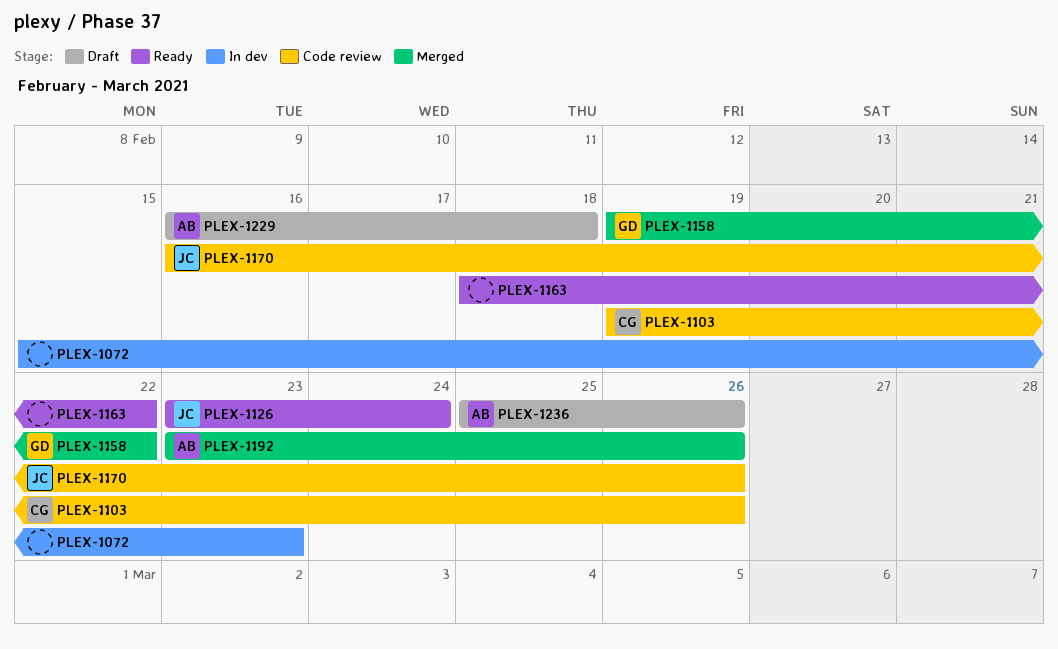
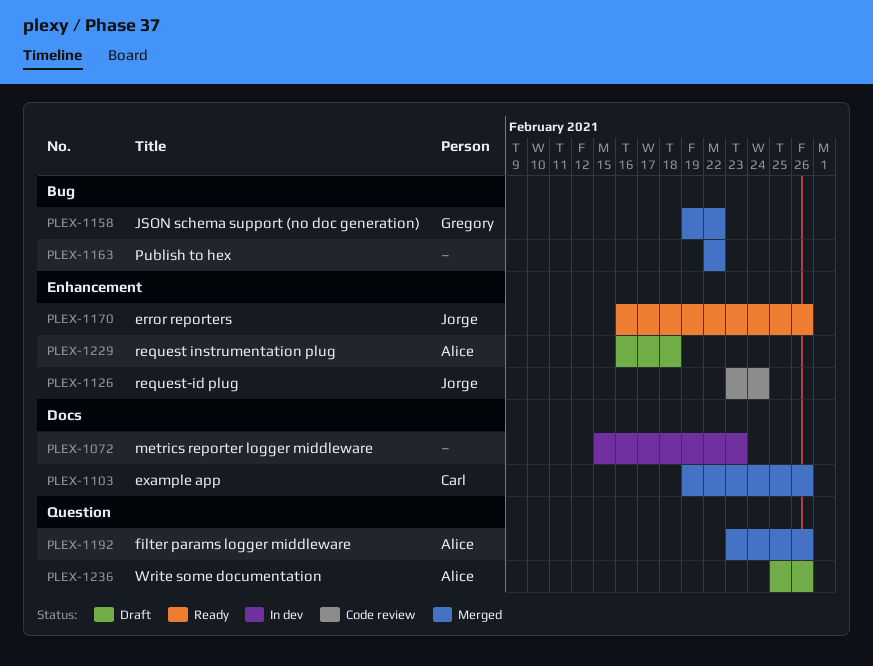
PLEX-1103, status: Code review -> Merged
PLEX-1126, status: Ready -> Code review
PLEX-1163, status: Ready -> Merged
PLEX-1163, start: Feb 18 -> Feb 22
PLEX-1170, status: Code review -> Ready

